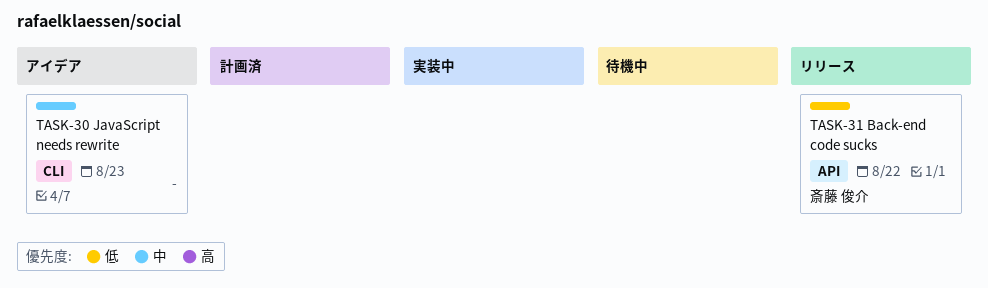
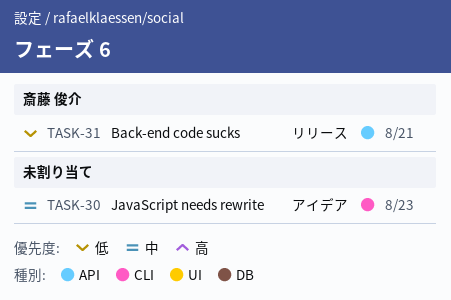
TASK-31, due: Aug 22 -> Aug 21

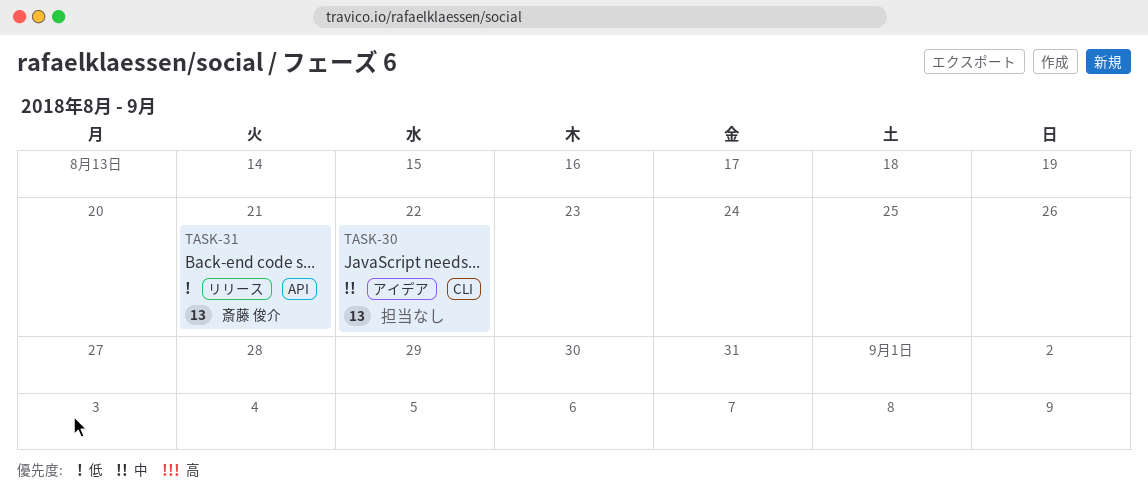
TASK-30, due: Aug 23 -> Aug 22

